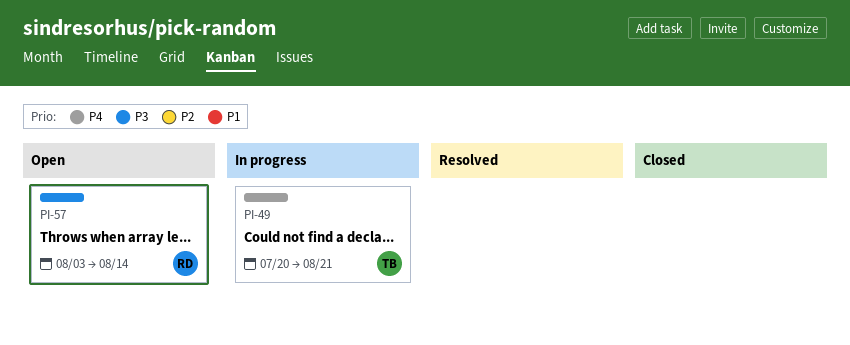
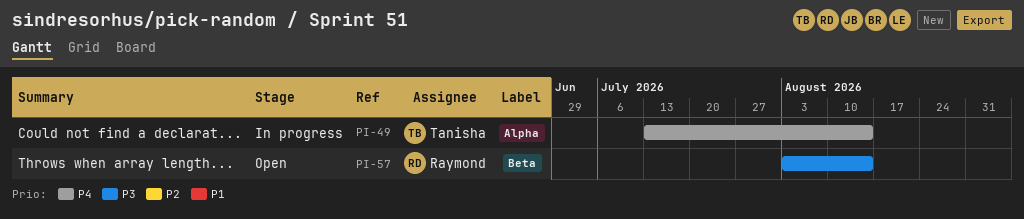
PI-49, start: Jul 20 -> Jul 13
PI-49, due: Aug 21 -> Aug 14

